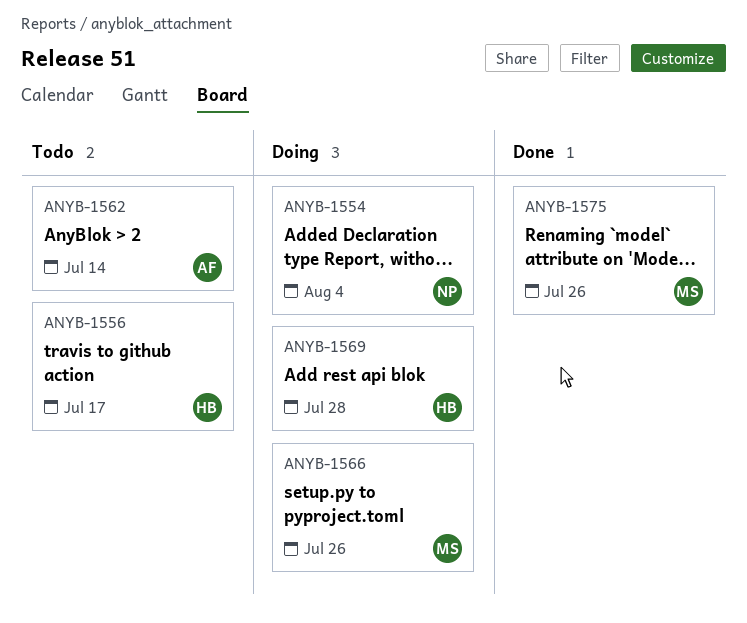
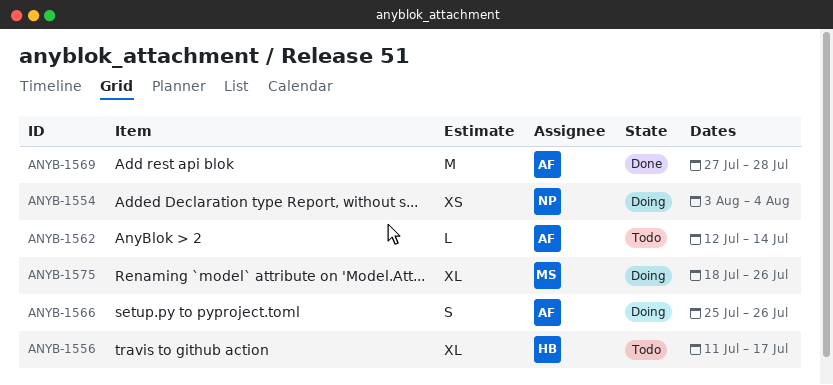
ANYB-1566, owner: MS -> AF
ANYB-1569, status: Doing -> Done
ANYB-1569, owner: HB -> AF
ANYB-1575, status: Done -> Doing

